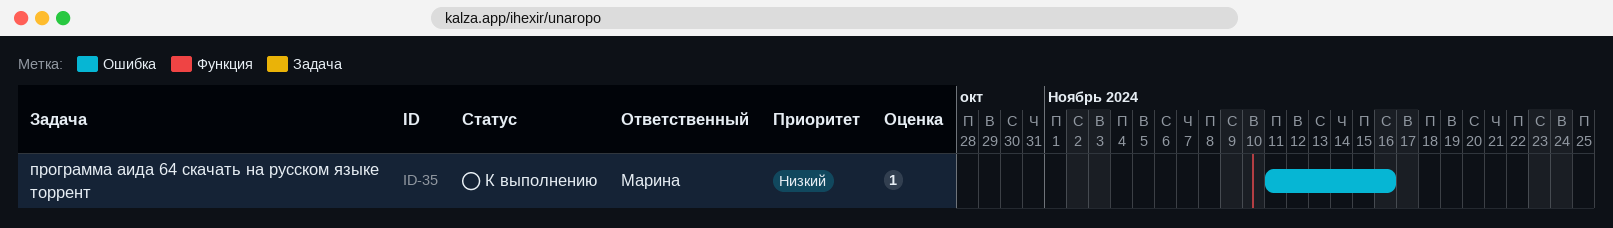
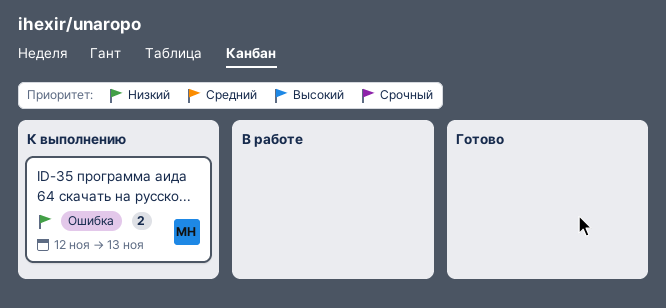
ID-35, estimate: 1 -> 2
ID-35, start: Nov 11 -> Nov 12
ID-35, due: Nov 16 -> Nov 13

